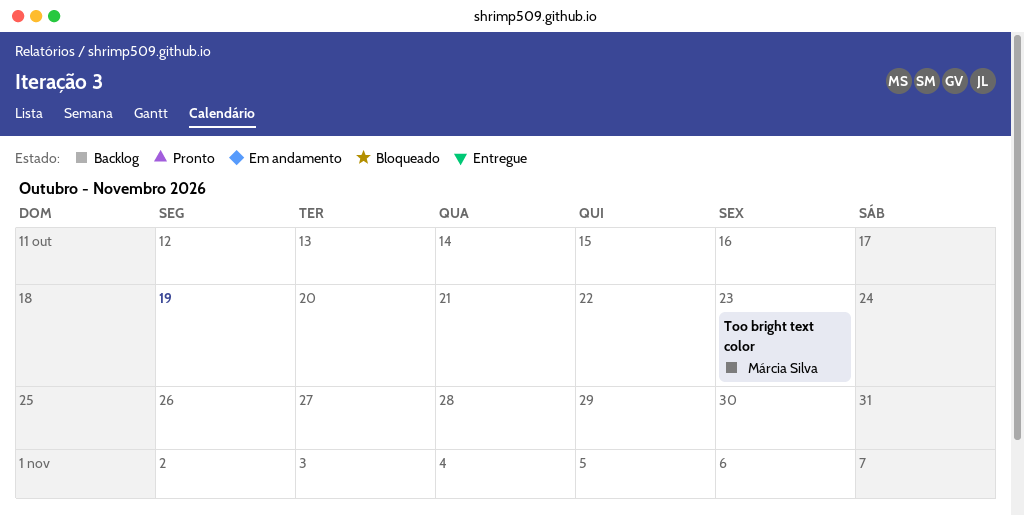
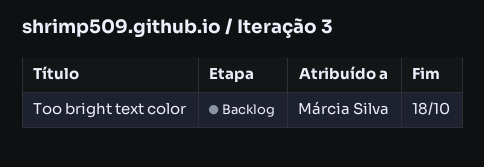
Too bright text color, due: Oct 23 -> Oct 18

